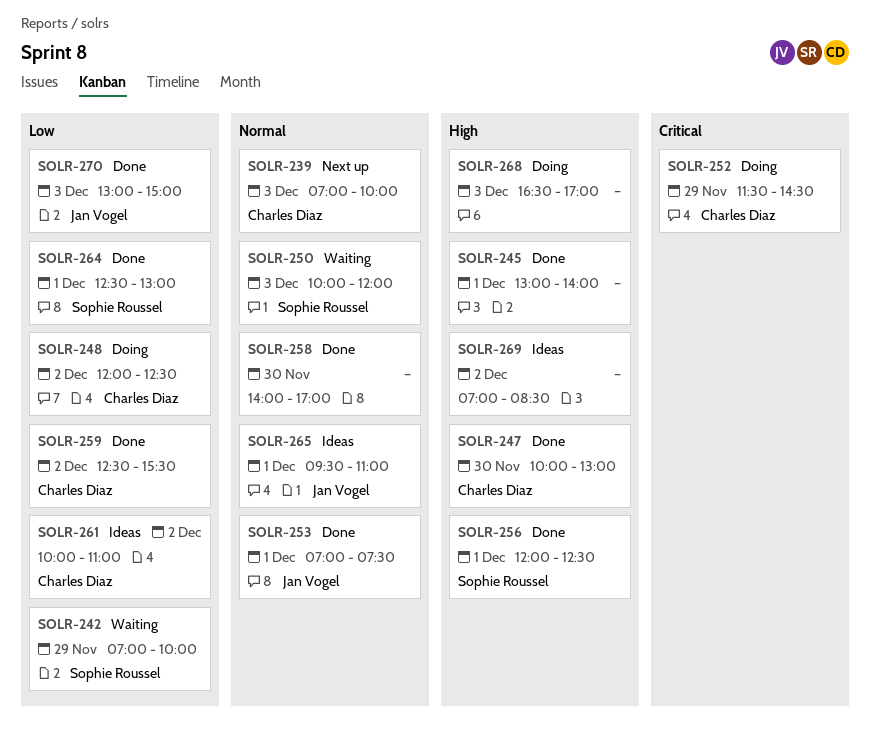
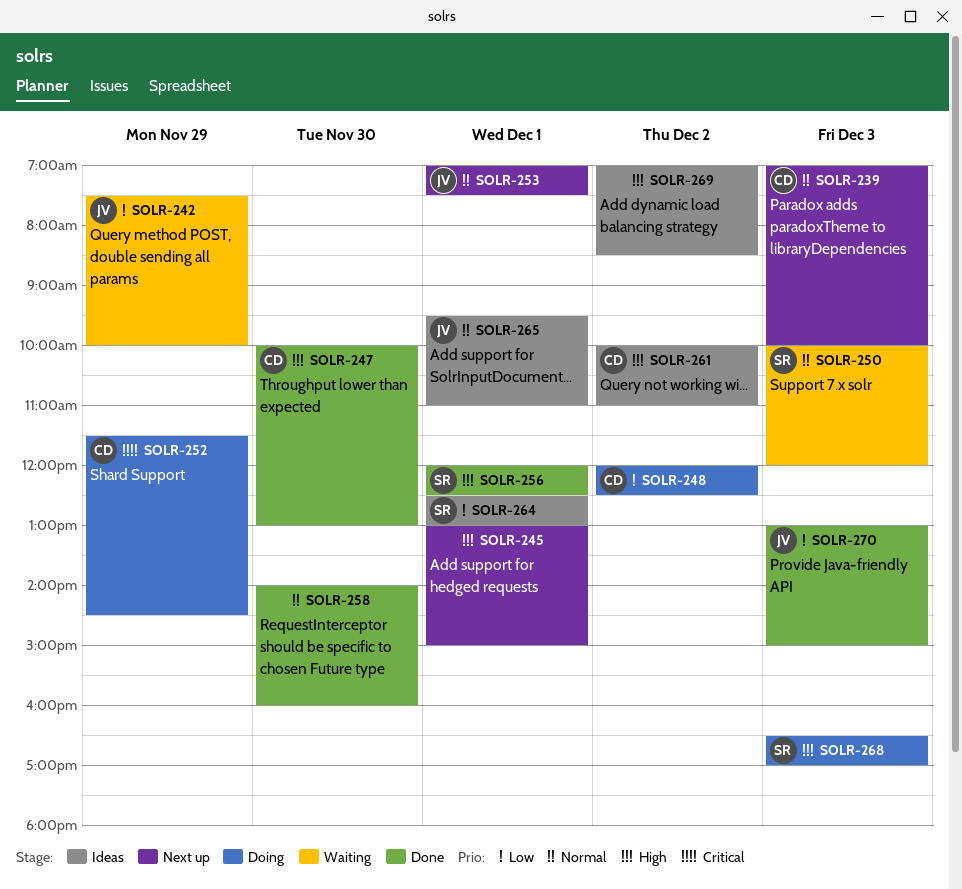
SOLR-242, owner: Sophie Roussel -> Jan Vogel
SOLR-242, begins: 07:00 -> 07:30
SOLR-245, status: Done -> Next up
SOLR-245, ends: 14:00 -> 15:00
SOLR-253, status: Done -> Next up
SOLR-258, ends: 17:00 -> 16:00
SOLR-259: present -> none
SOLR-261, priority: Low -> High
SOLR-264, status: Done -> Ideas
SOLR-268, owner: none -> Sophie Roussel

